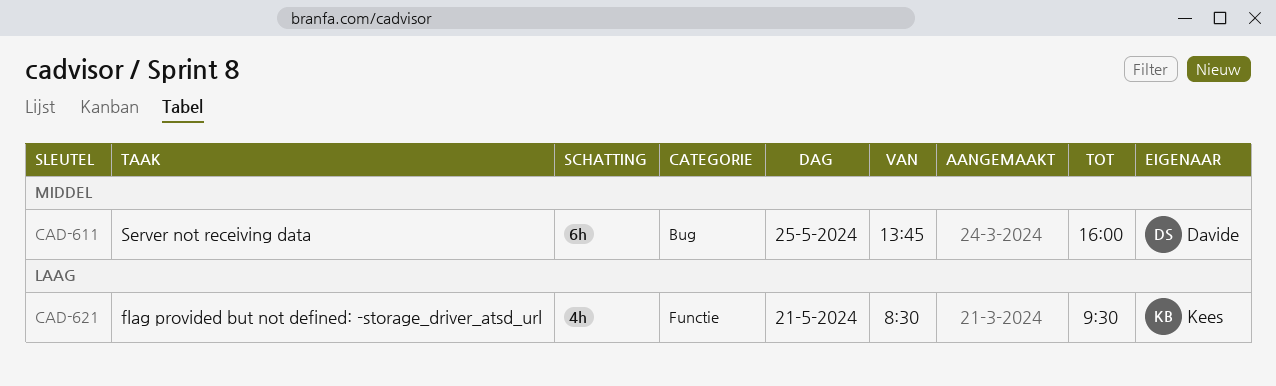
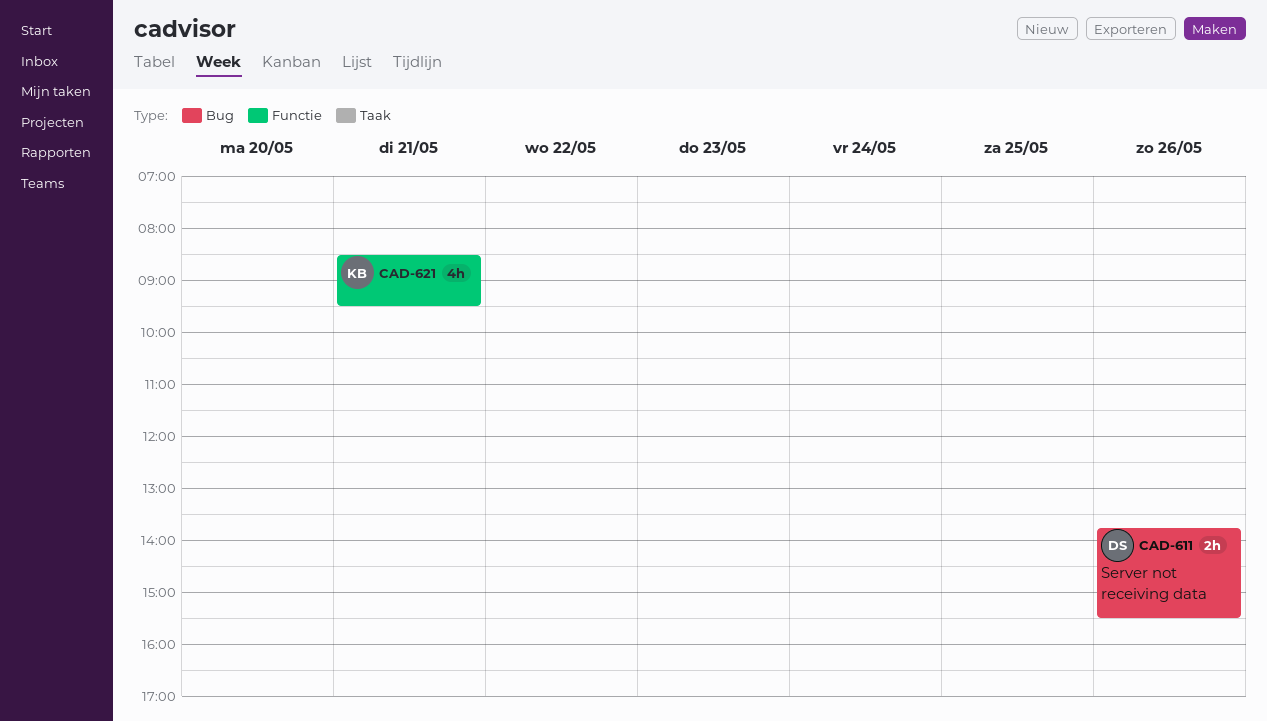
CAD-611, estimate: 6h -> 2h
CAD-611, day: May 25 -> May 26
CAD-611, ends: 16:00 -> 15:30

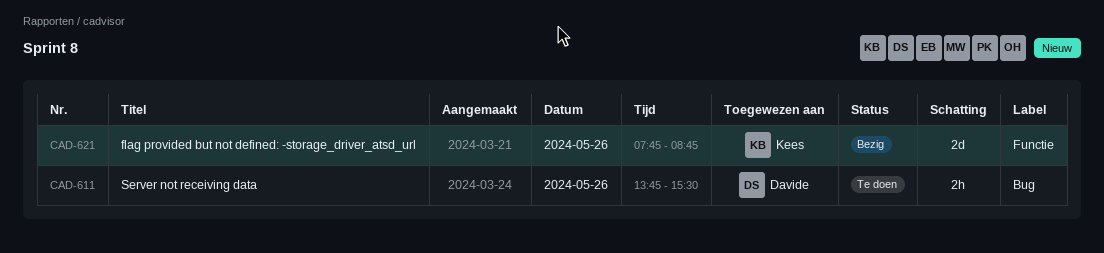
CAD-621, estimate: 4h -> 2d
CAD-621, day: May 21 -> May 26
CAD-621, begins: 08:30 -> 07:45
CAD-621, ends: 09:30 -> 08:45

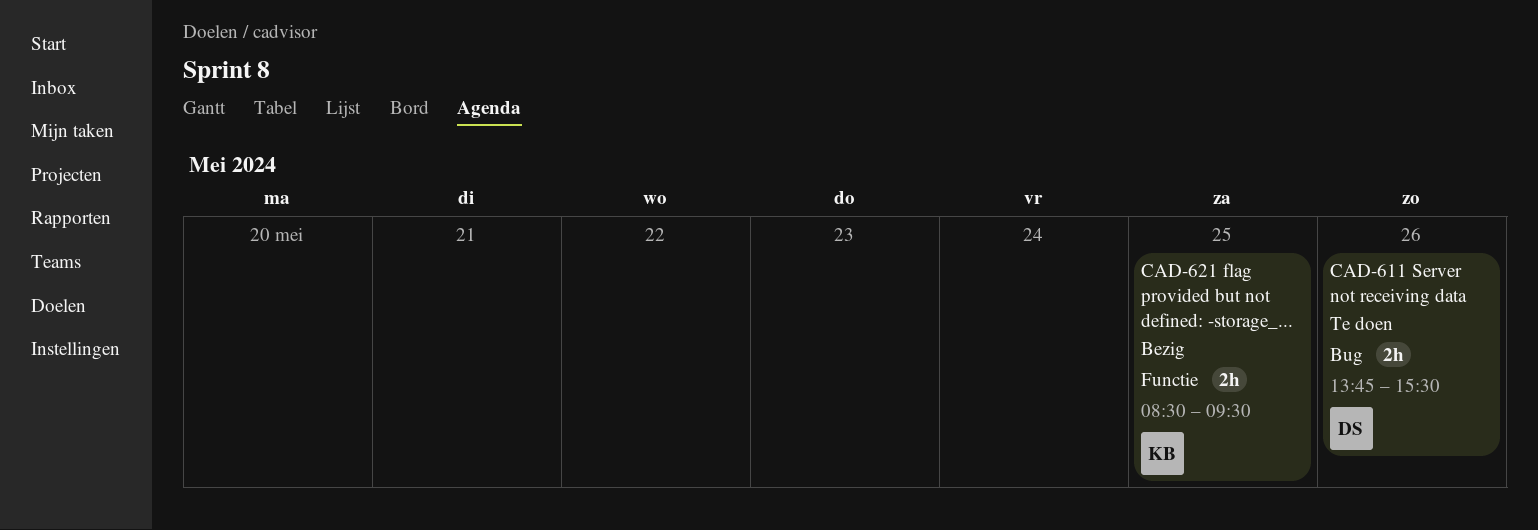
CAD-621, estimate: 2d -> 2h
CAD-621, day: May 26 -> May 25
CAD-621, begins: 07:45 -> 08:30
CAD-621, ends: 08:45 -> 09:30

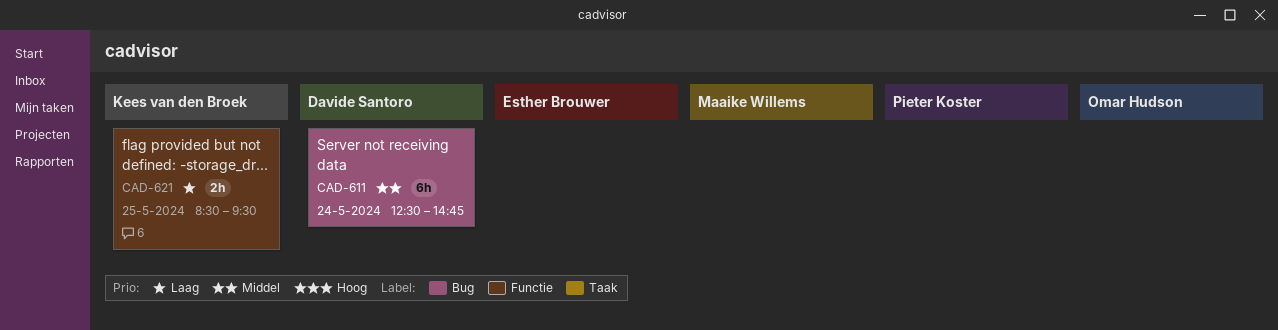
CAD-611, estimate: 2h -> 6h
CAD-611, day: May 26 -> May 24
CAD-611, begins: 13:45 -> 12:30
CAD-611, ends: 15:30 -> 14:45

